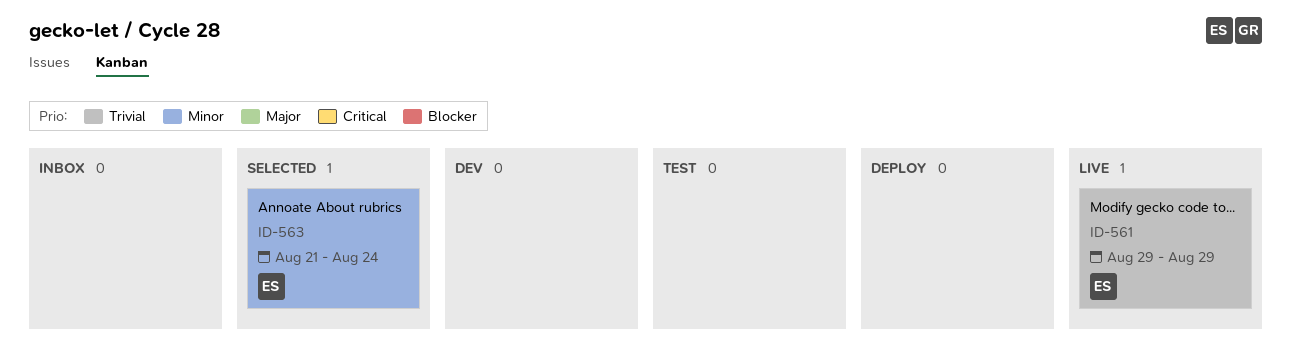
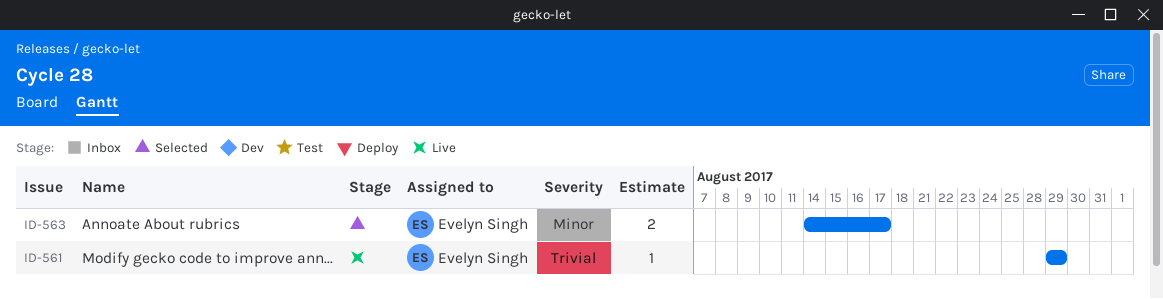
ID-563, start: Aug 21 -> Aug 14
ID-563, due: Aug 24 -> Aug 17

